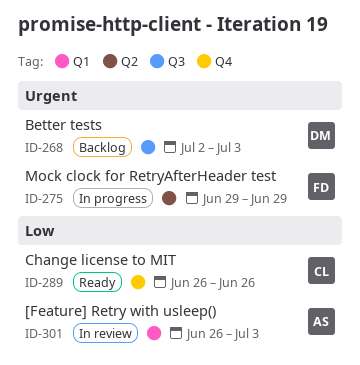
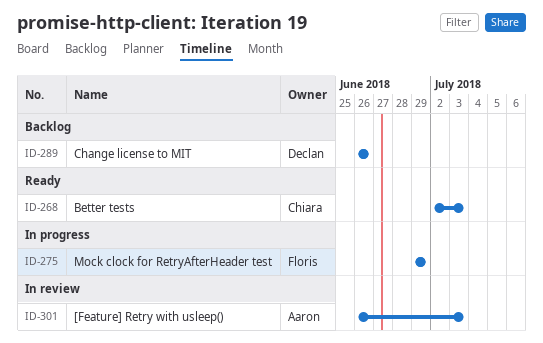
ID-268, status: Backlog -> Ready
ID-268, owner: Declan -> Chiara
ID-289, status: Ready -> Backlog
ID-289, owner: Chiara -> Declan

